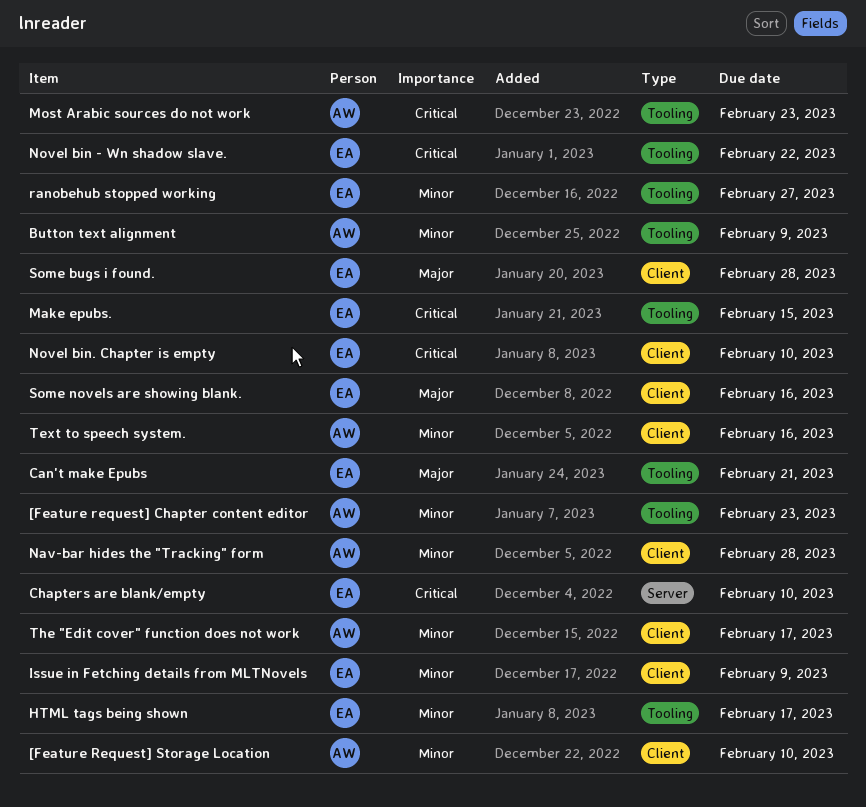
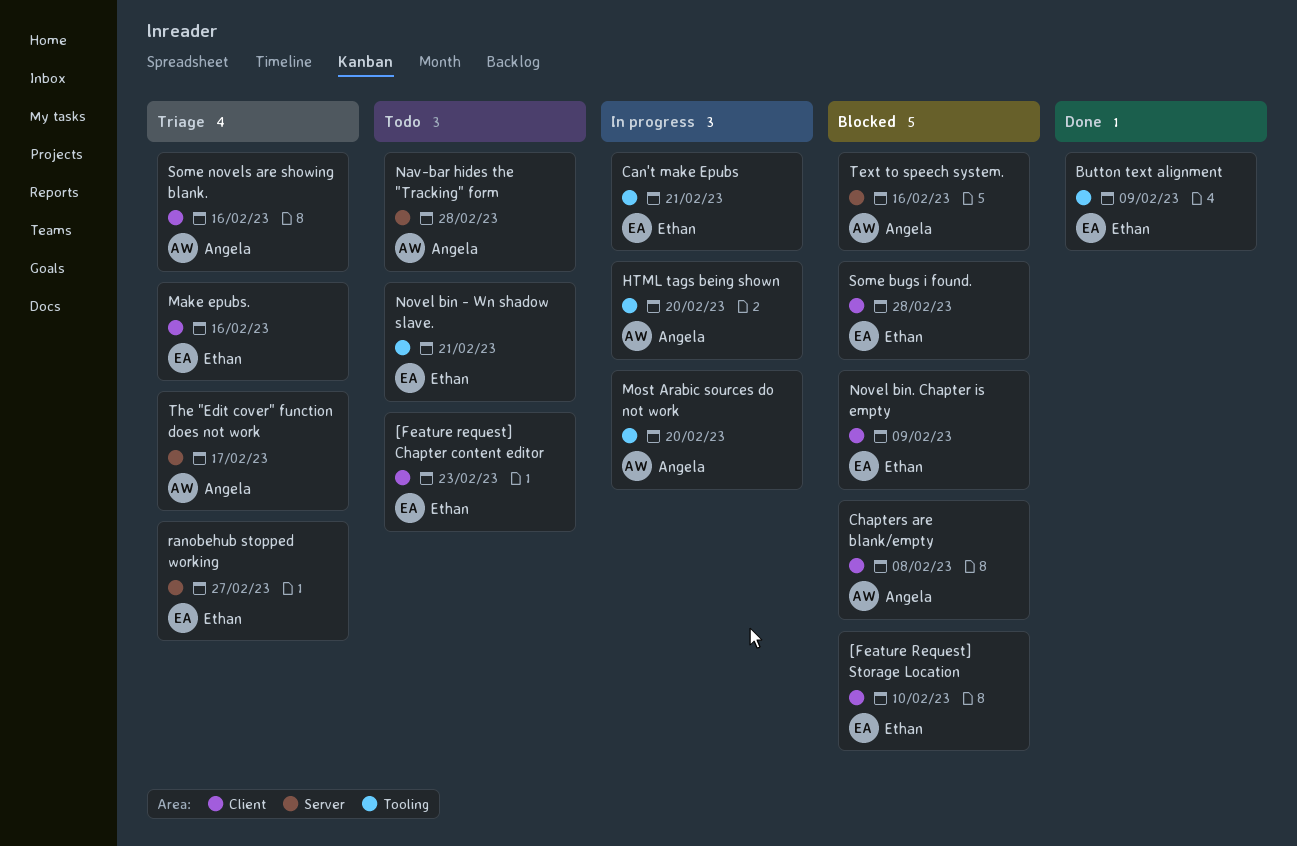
[Feature request] Chapter content editor, owner: Angela -> Ethan
[Feature request] Chapter content editor, label: Tooling -> Client
[Feature Request] Storage Location, owner: Angela -> Ethan
Button text alignment, owner: Angela -> Ethan
Chapters are blank/empty, owner: Ethan -> Angela
Chapters are blank/empty, label: Server -> Client
Chapters are blank/empty, due: Feb 10 -> Feb 8
HTML tags being shown, owner: Ethan -> Angela
HTML tags being shown, due: Feb 17 -> Feb 20
Issue in Fetching details from MLTNovels: present -> none
Make epubs., label: Tooling -> Client
Make epubs., due: Feb 15 -> Feb 16
Most Arabic sources do not work, due: Feb 23 -> Feb 20
Nav-bar hides the "Tracking" form, label: Client -> Server
Novel bin - Wn shadow slave., due: Feb 22 -> Feb 21
Novel bin. Chapter is empty, due: Feb 10 -> Feb 9
ranobehub stopped working, label: Tooling -> Server
Some novels are showing blank., owner: Ethan -> Angela
Text to speech system., label: Client -> Server
The "Edit cover" function does not work, label: Client -> Server

